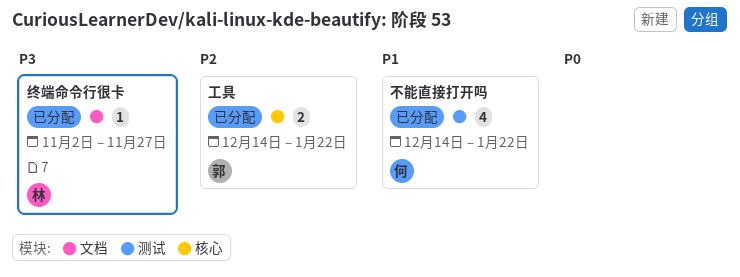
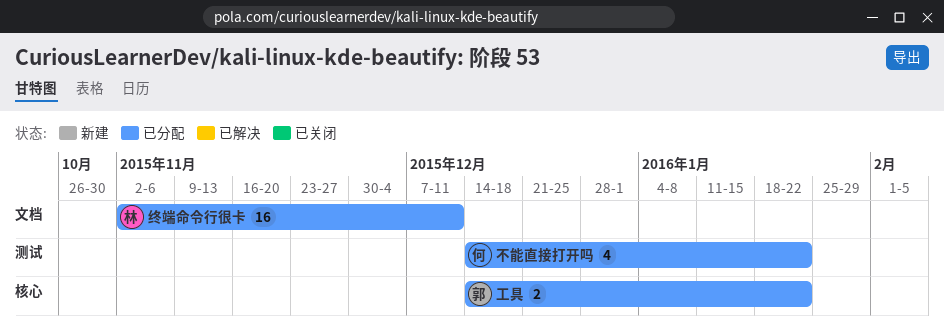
终端命令行很卡, estimate: 1 -> 16
终端命令行很卡, due: Nov 27 -> Dec 11

